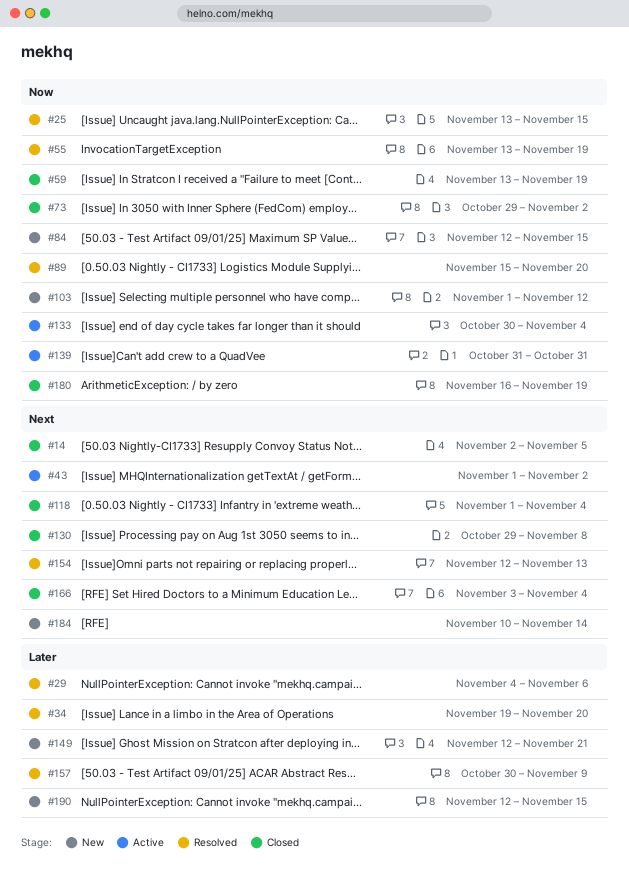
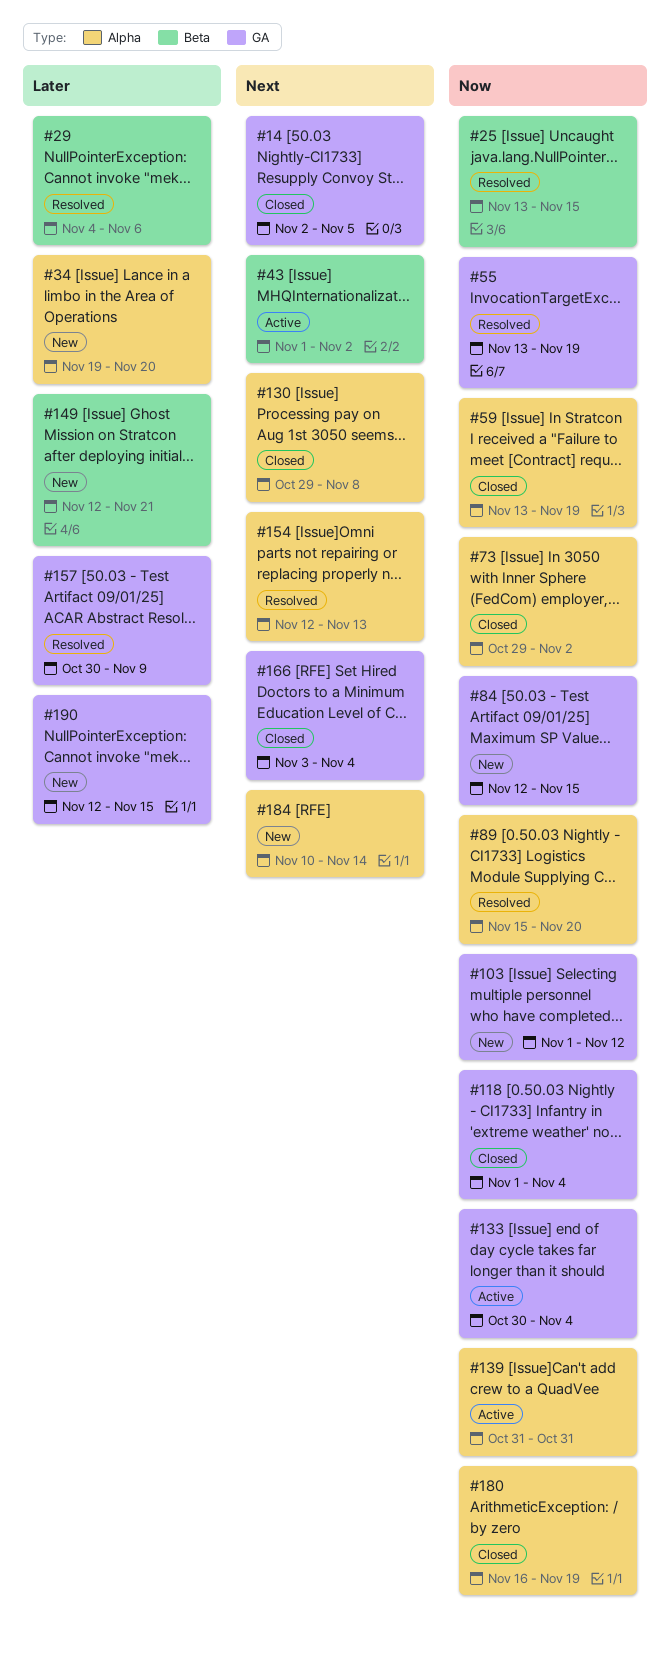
#34, status: Resolved -> New
#118, priority: Next -> Now

